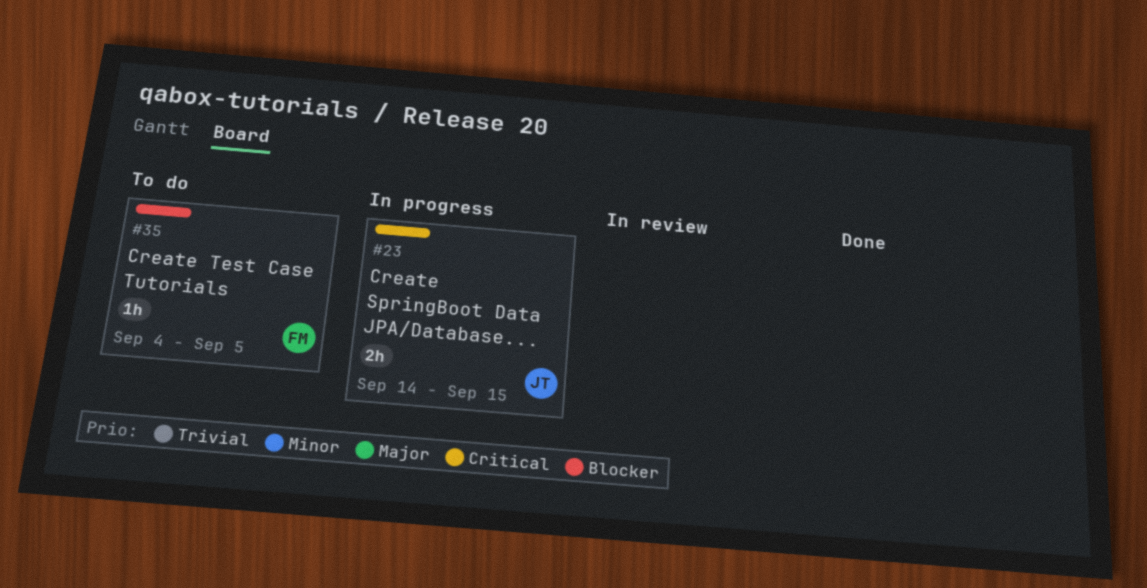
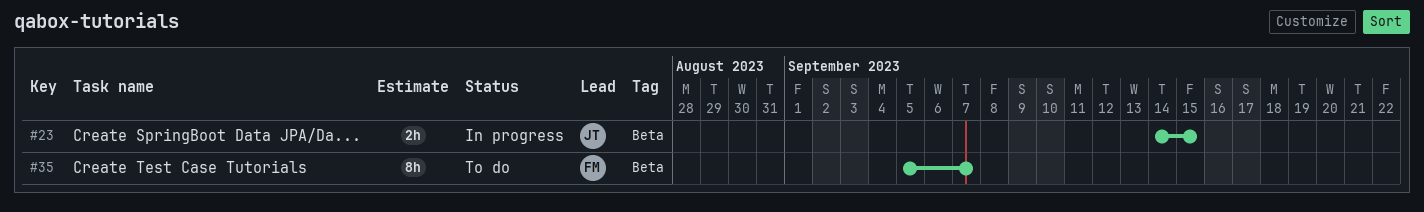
#35, estimate: 1h -> 8h
#35, start: Sep 4 -> Sep 5
#35, due: Sep 5 -> Sep 7

